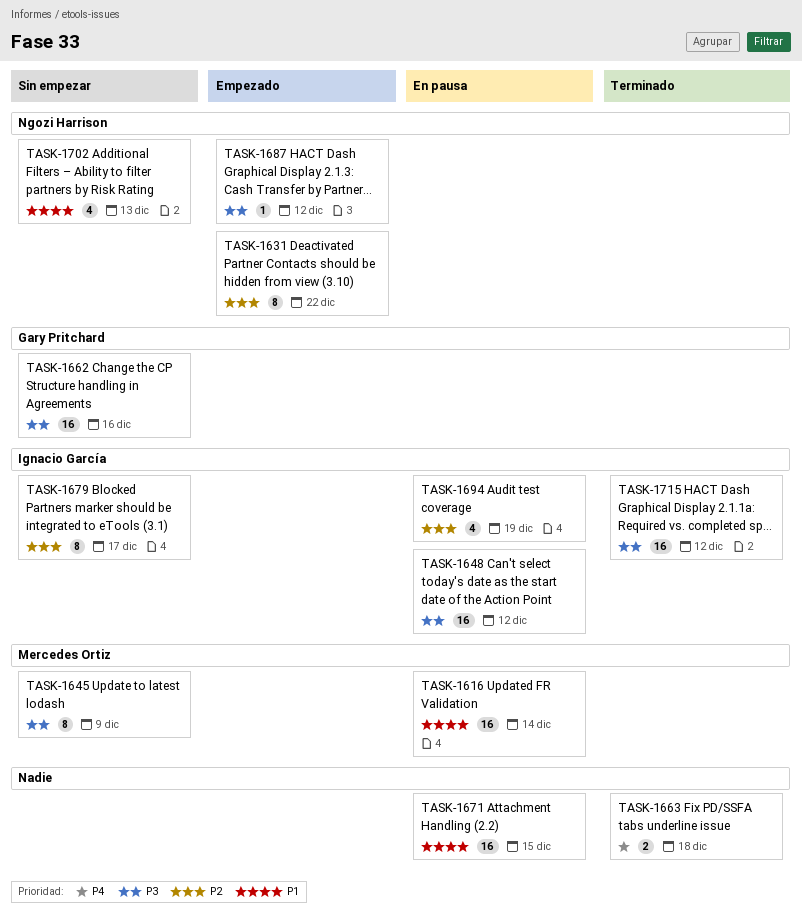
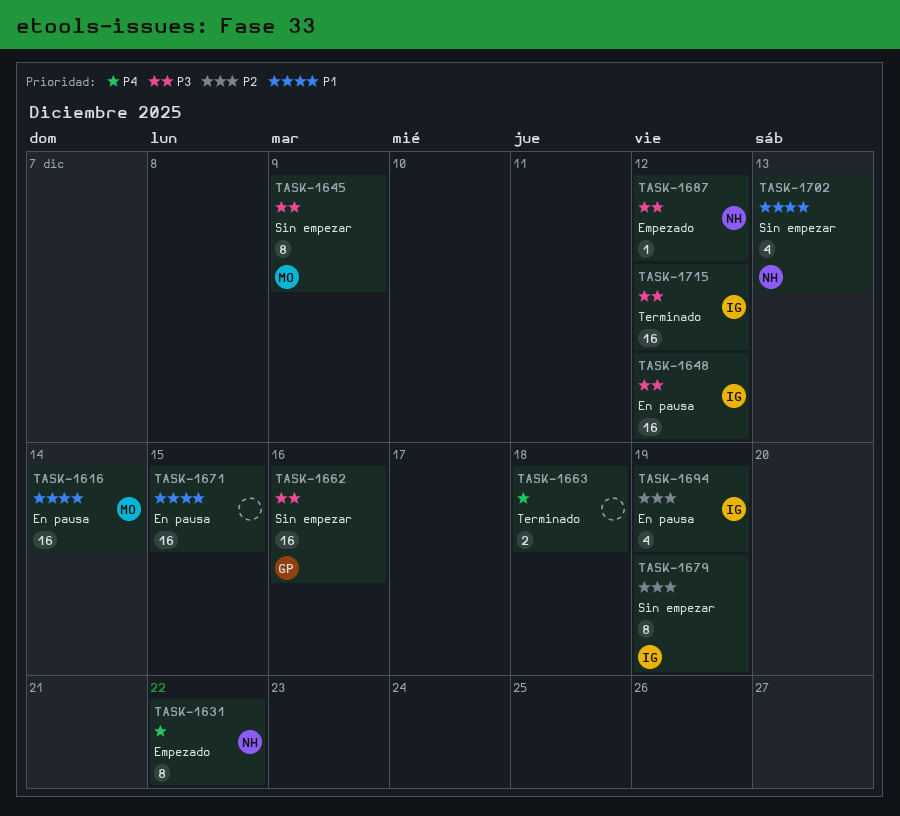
TASK-1631, priority: P2 -> P4
TASK-1679, due: Dec 17 -> Dec 19

